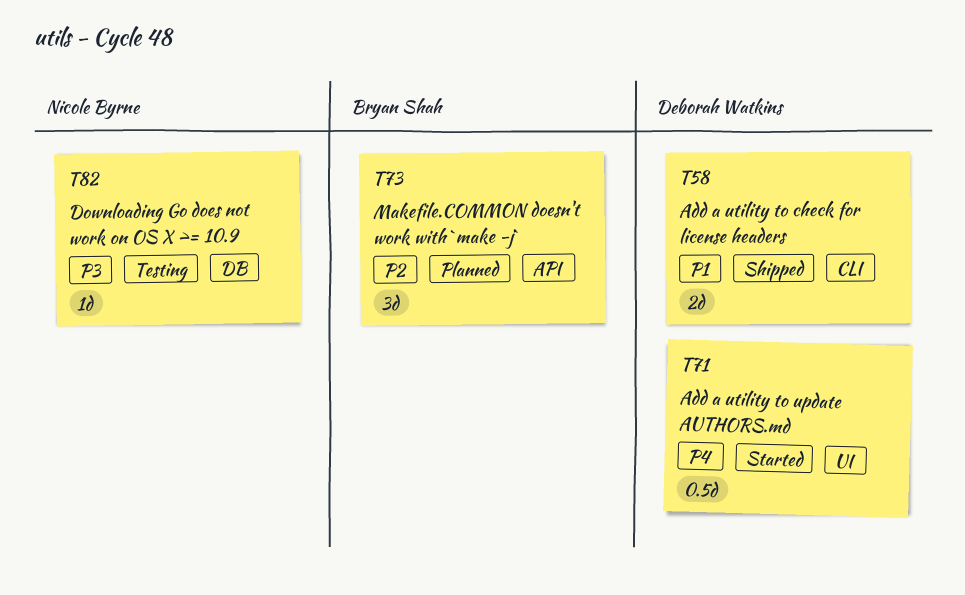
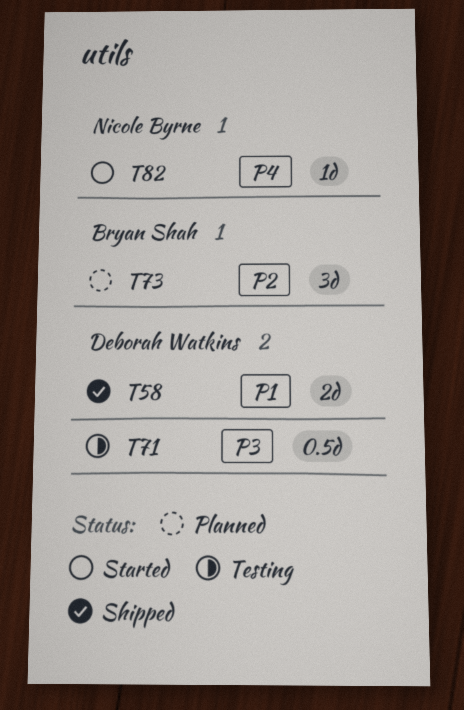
T71, status: Started -> Testing
T71, priority: P4 -> P3
T82, status: Testing -> Started
T82, priority: P3 -> P4

